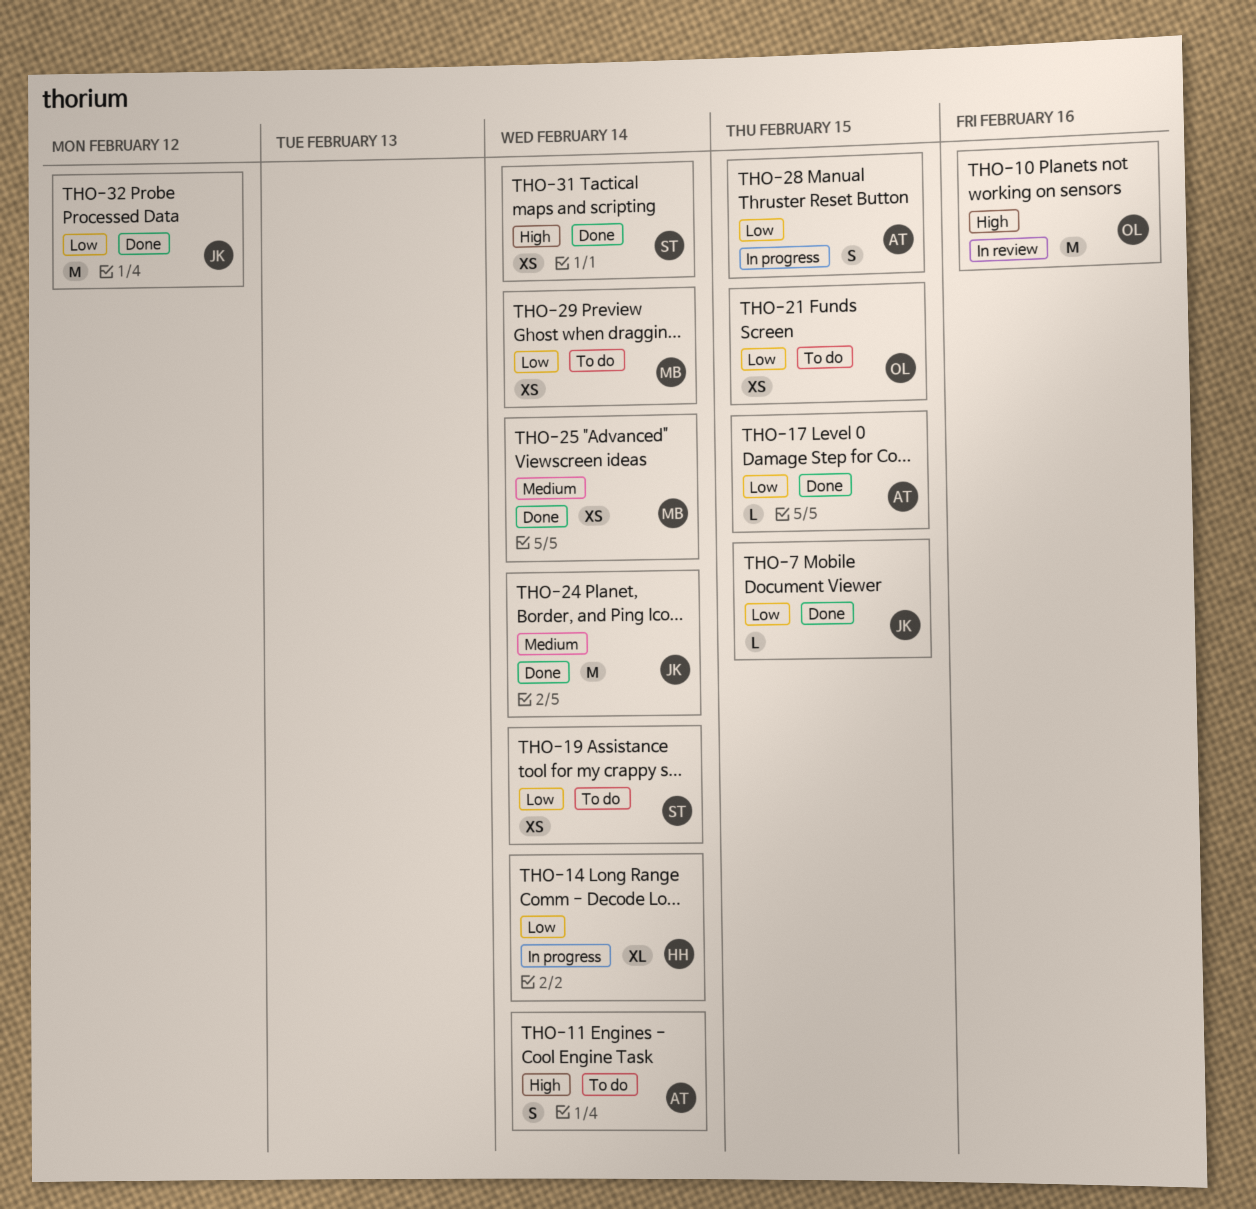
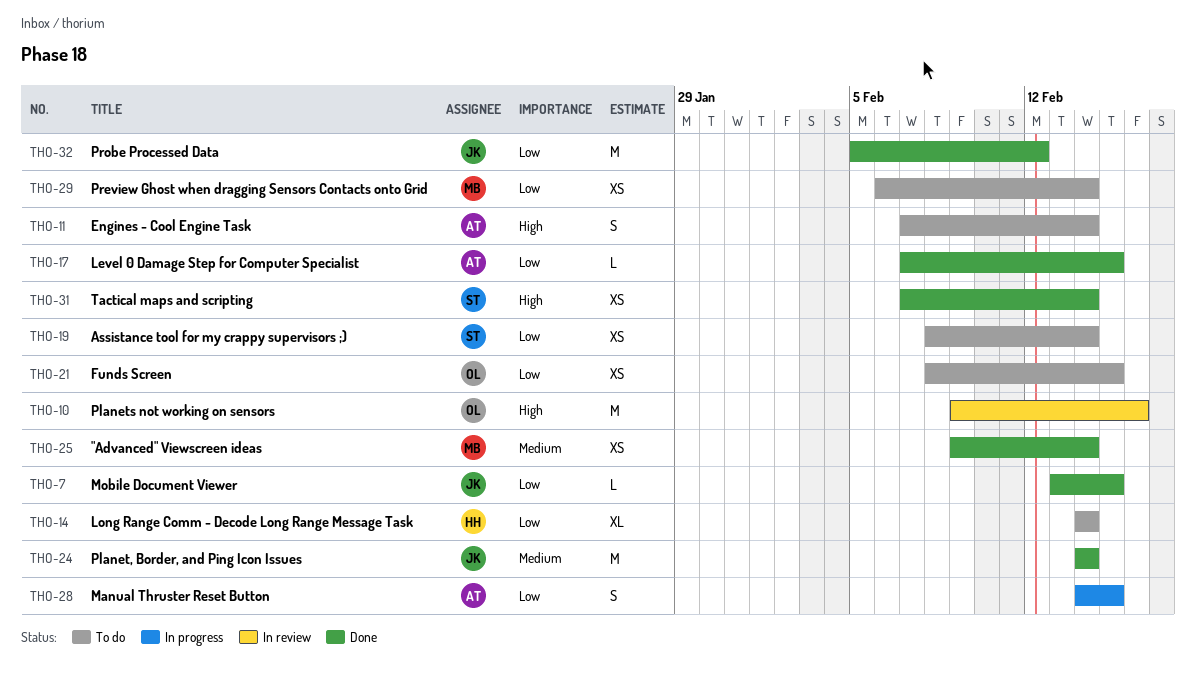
THO-14, status: In progress -> To do

